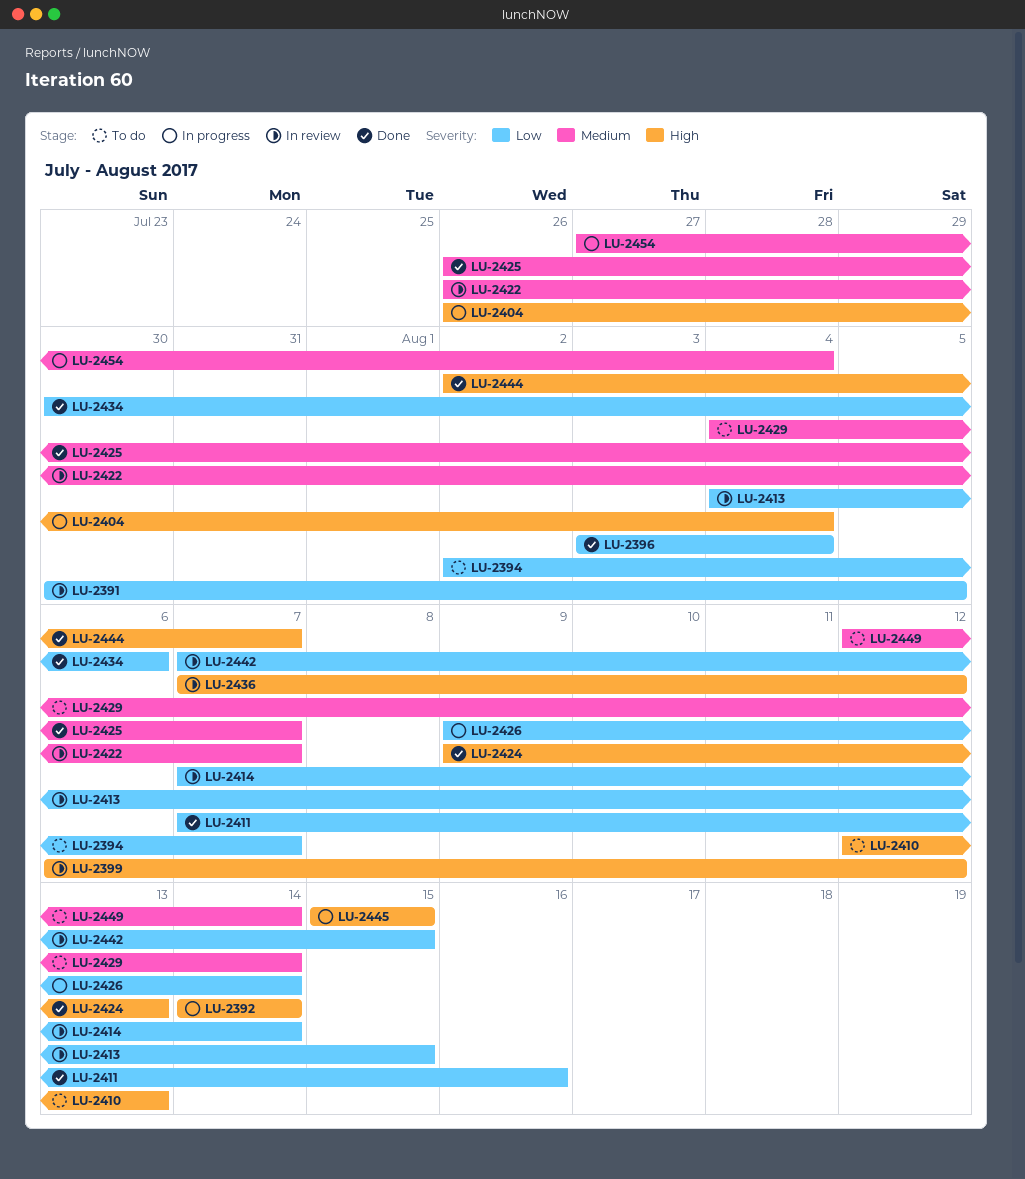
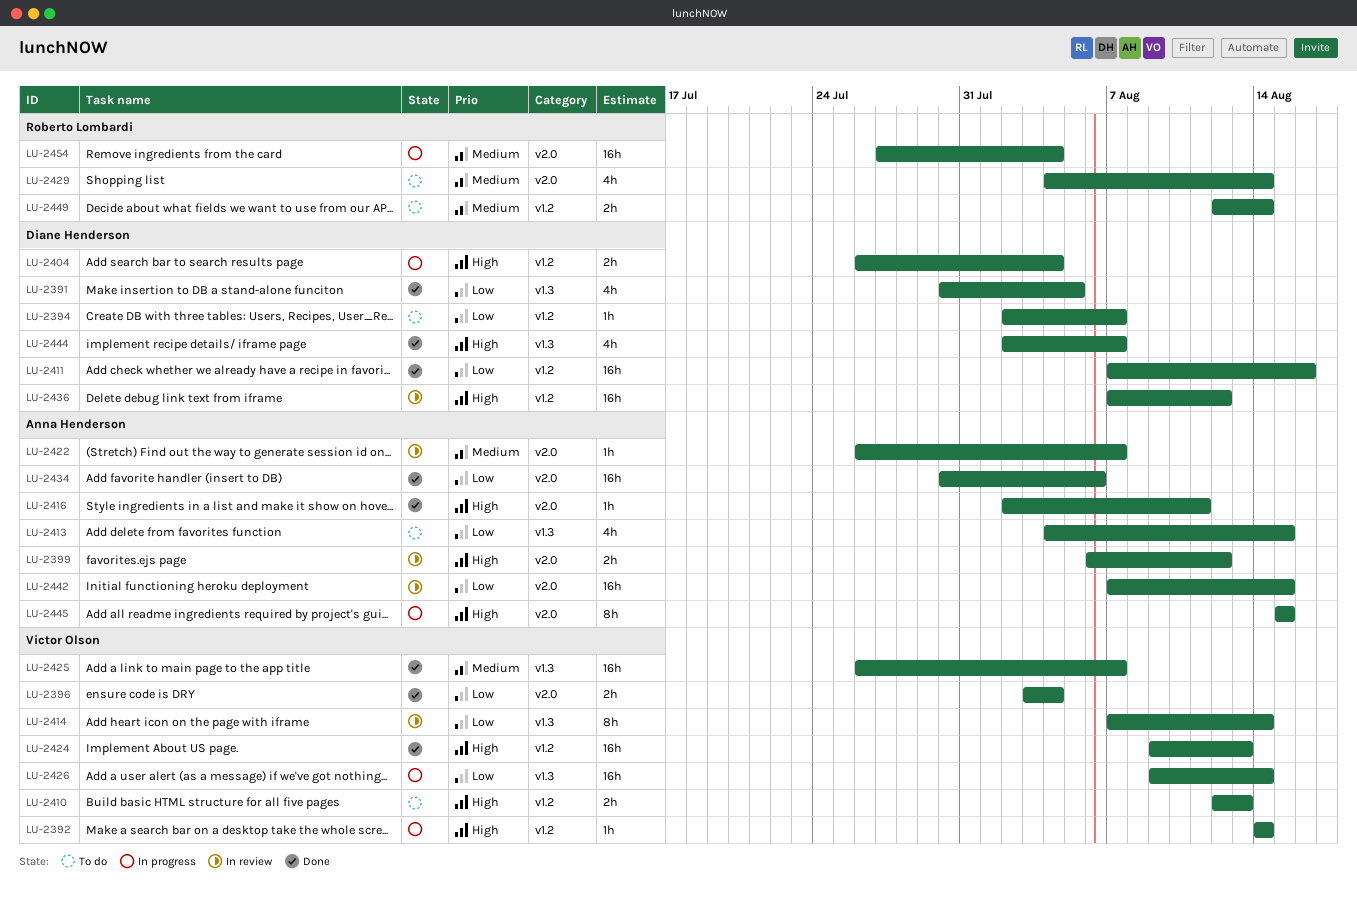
LU-2391, status: In review -> Done
LU-2413, status: In review -> To do
LU-2416: none -> present

